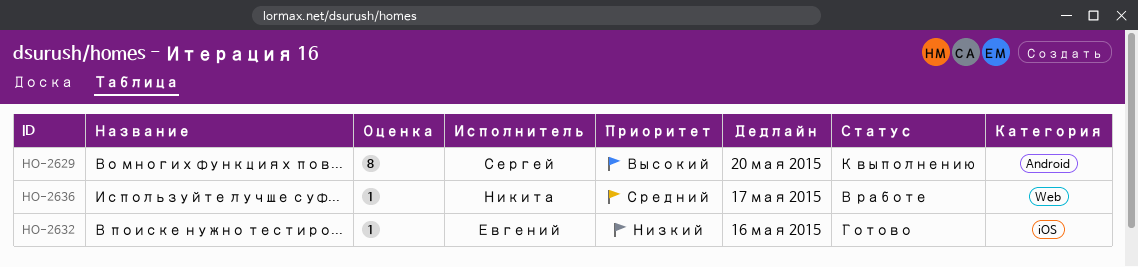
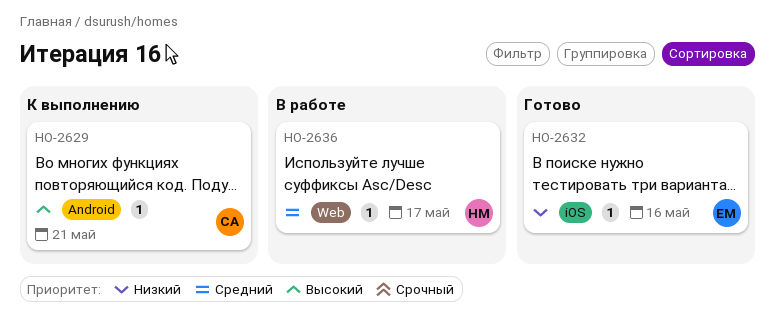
HO-2629, estimate: 8 -> 1
HO-2629, due: May 20 -> May 21

